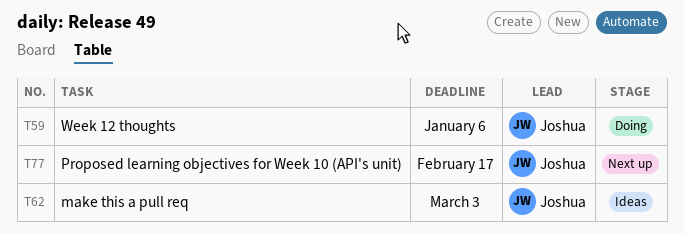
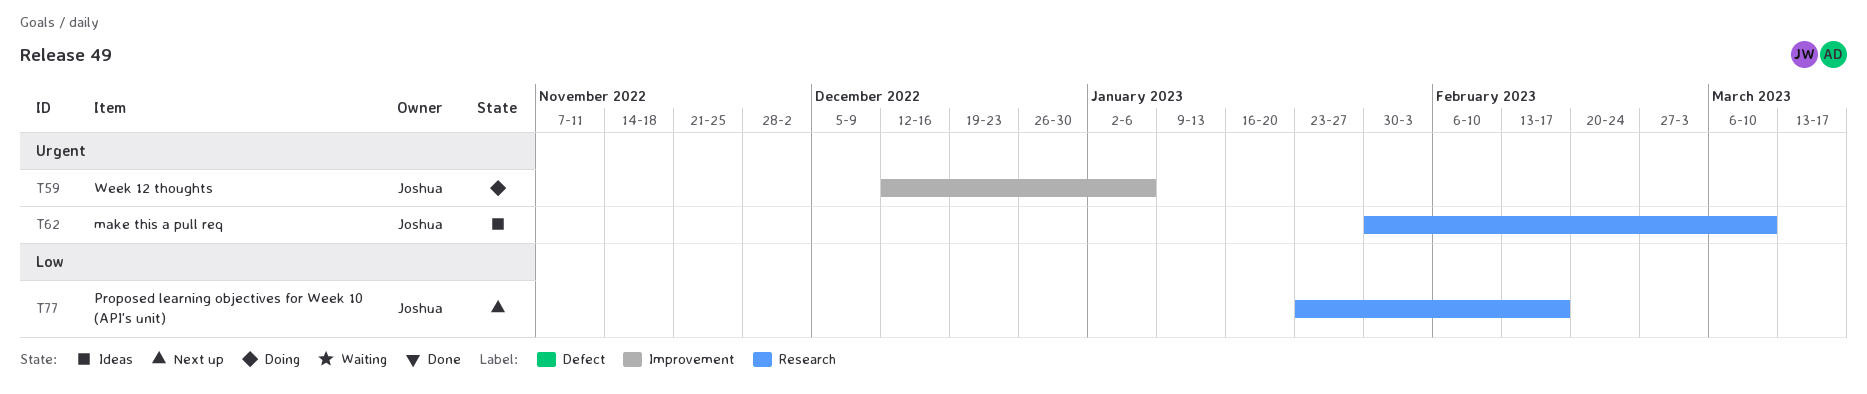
T62, due: Mar 3 -> Mar 10

